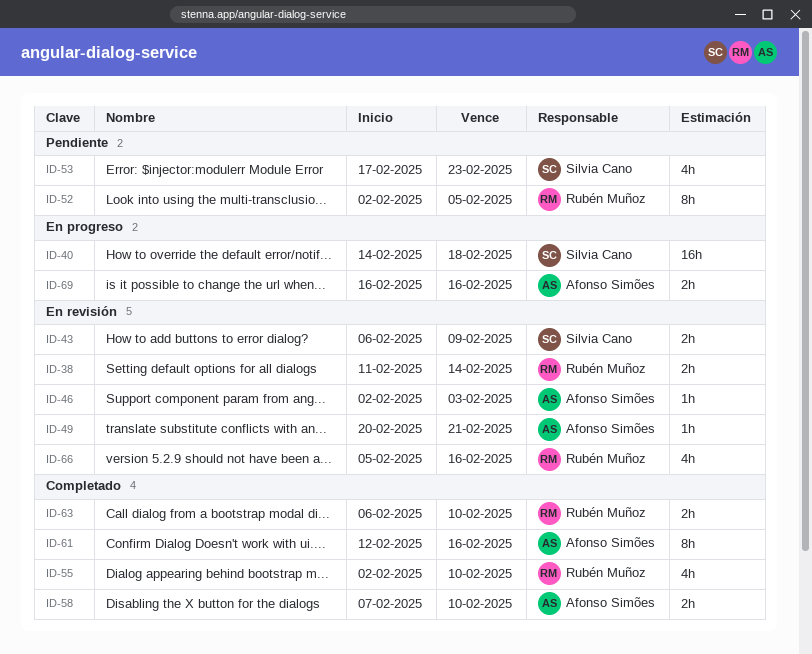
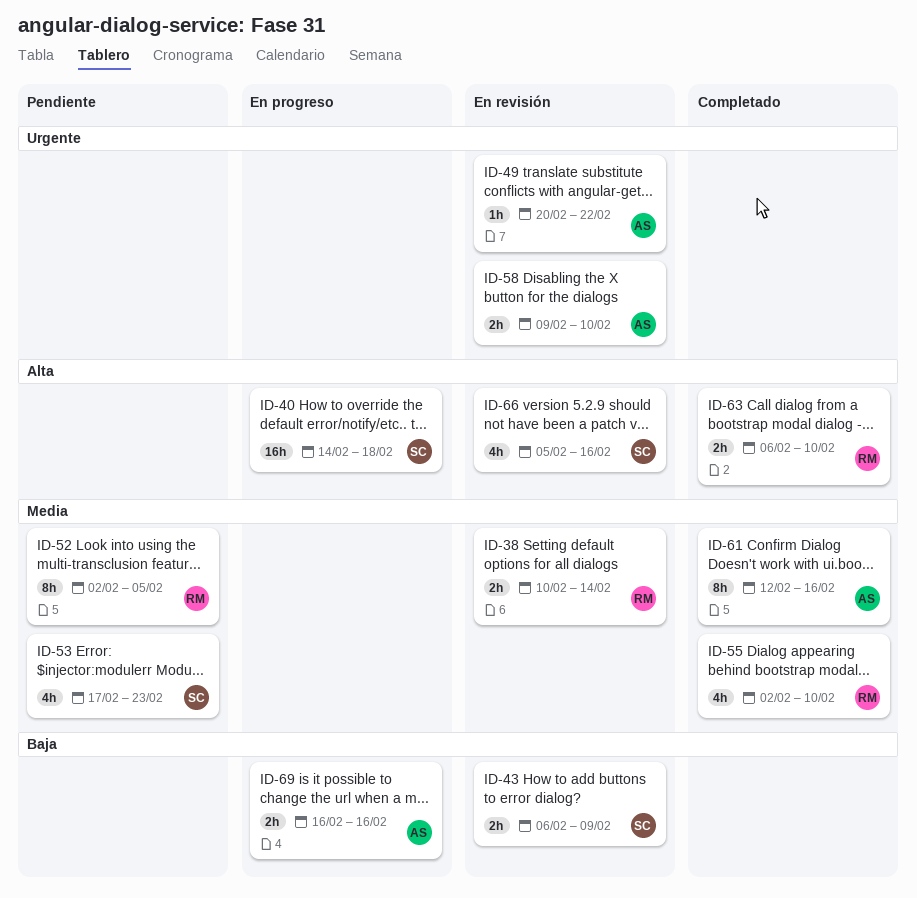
ID-38, start: Feb 11 -> Feb 10
ID-46: present -> none
ID-49, due: Feb 21 -> Feb 22
ID-58, status: Completado -> En revisión
ID-58, start: Feb 7 -> Feb 9
ID-66, owner: Rubén Muñoz -> Silvia Cano

